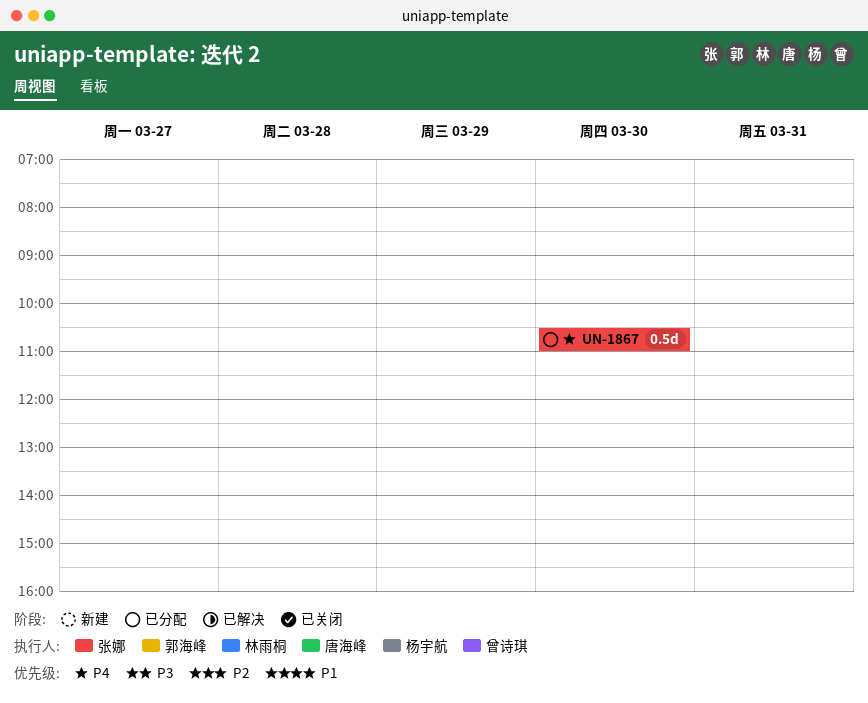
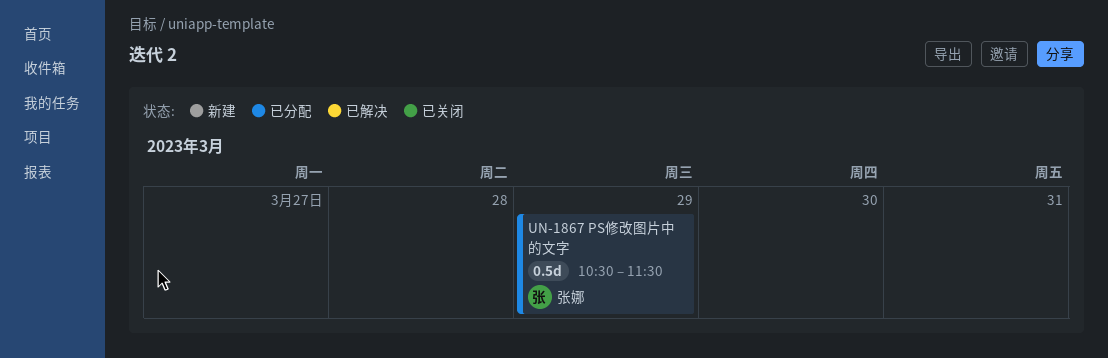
UN-1867, day: Mar 30 -> Mar 29
UN-1867, ends: 11:00 -> 11:30

